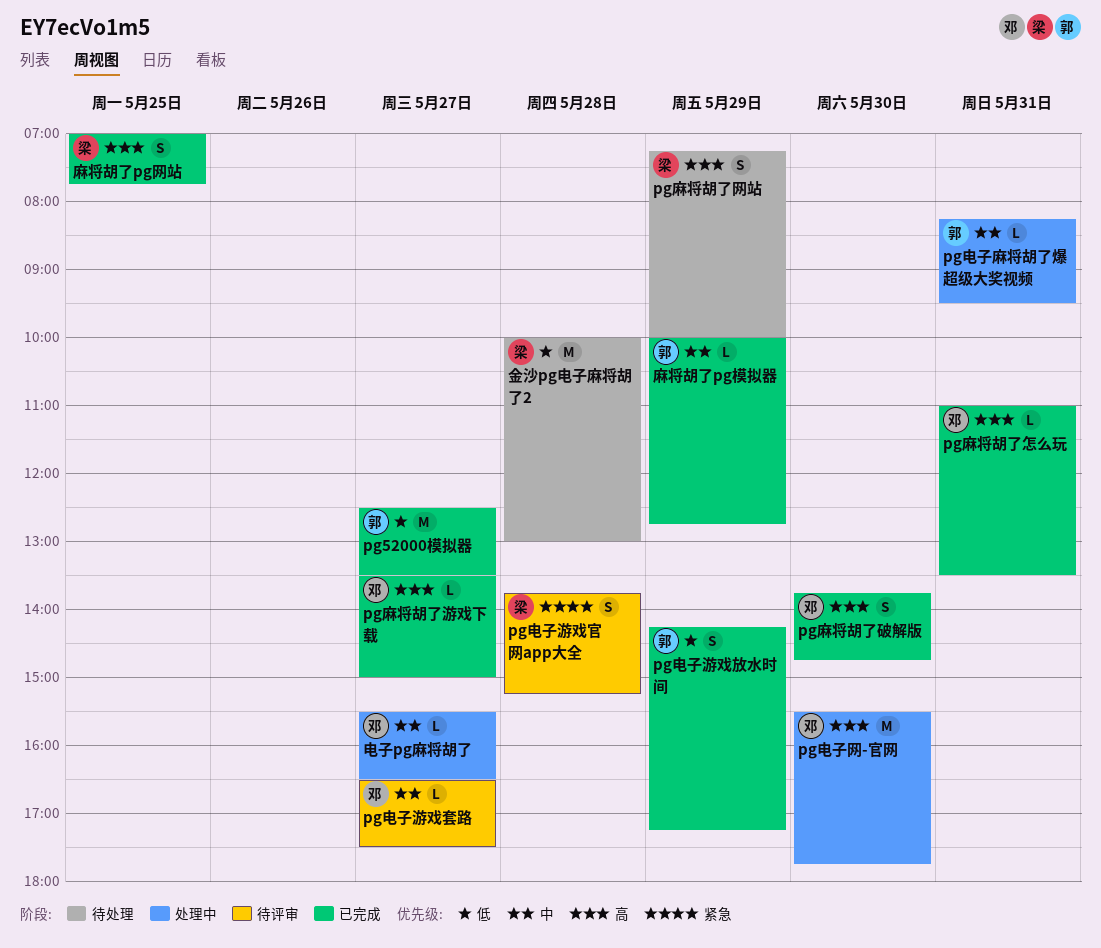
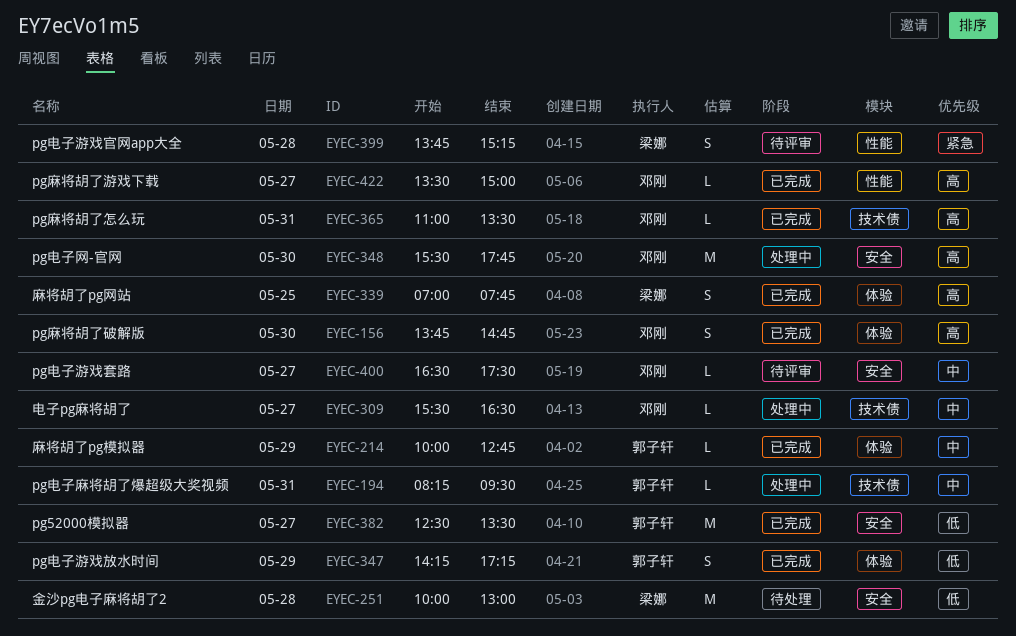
pg麻将胡了网站: present -> none

